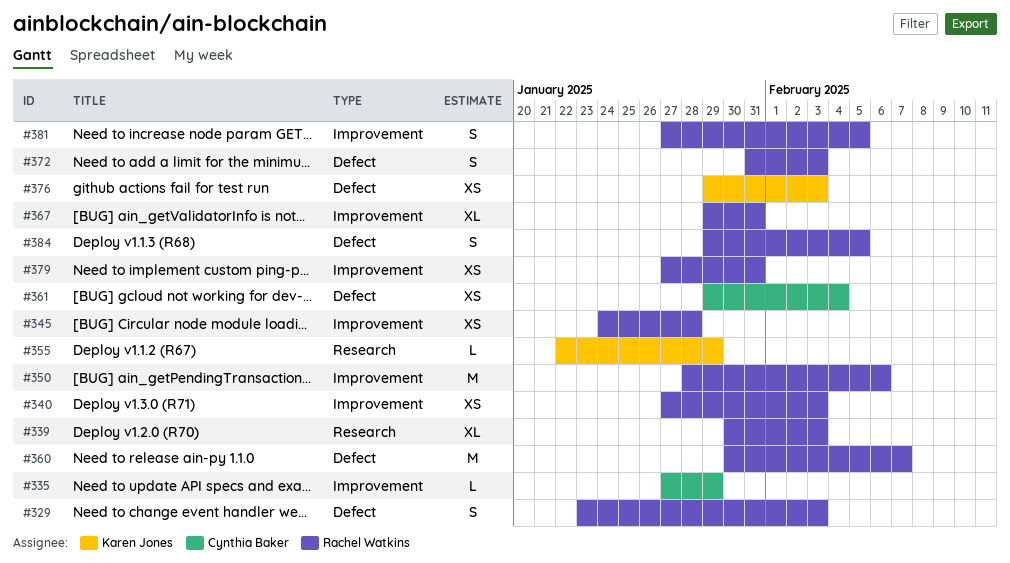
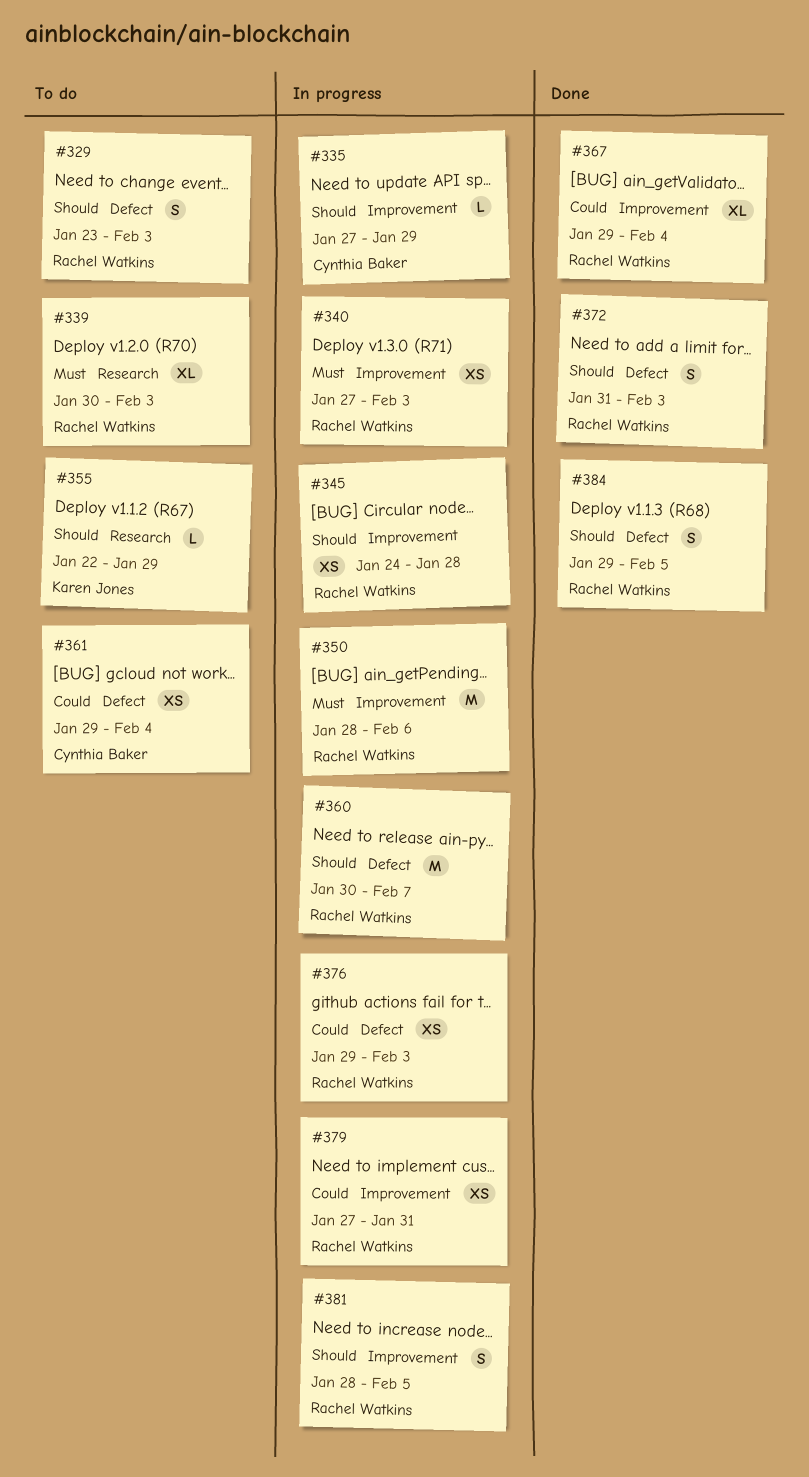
#367, due: Jan 31 -> Feb 4
#376, owner: Karen Jones -> Rachel Watkins
#381, start: Jan 27 -> Jan 28

